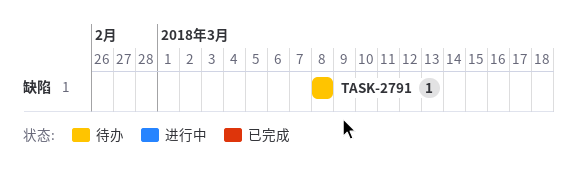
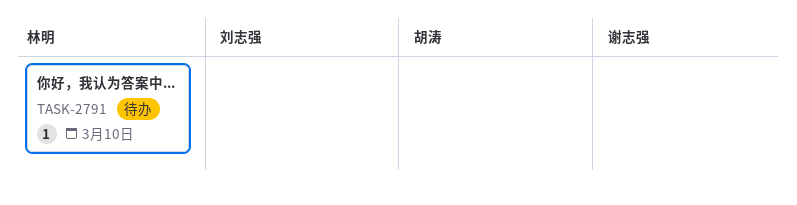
TASK-2791, due: Mar 8 -> Mar 10

